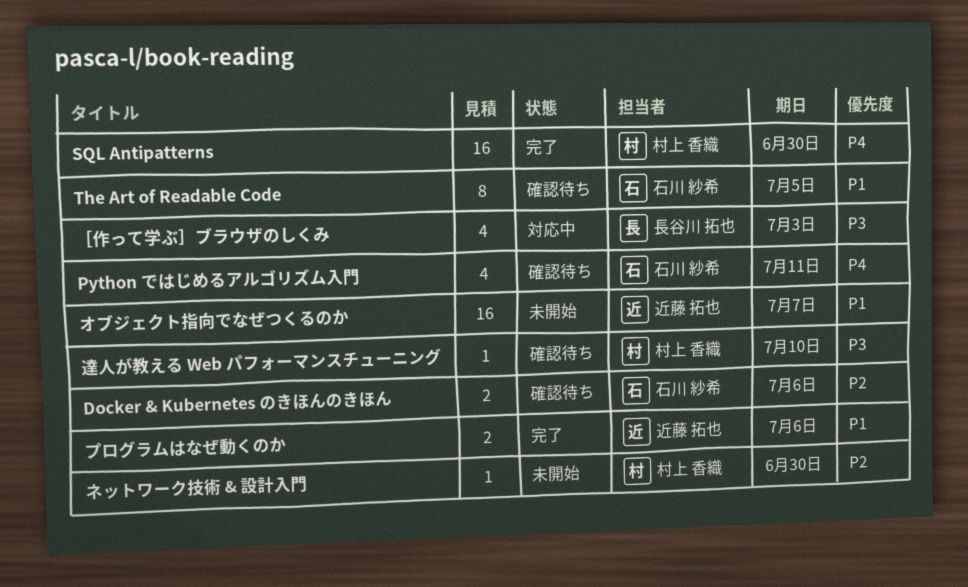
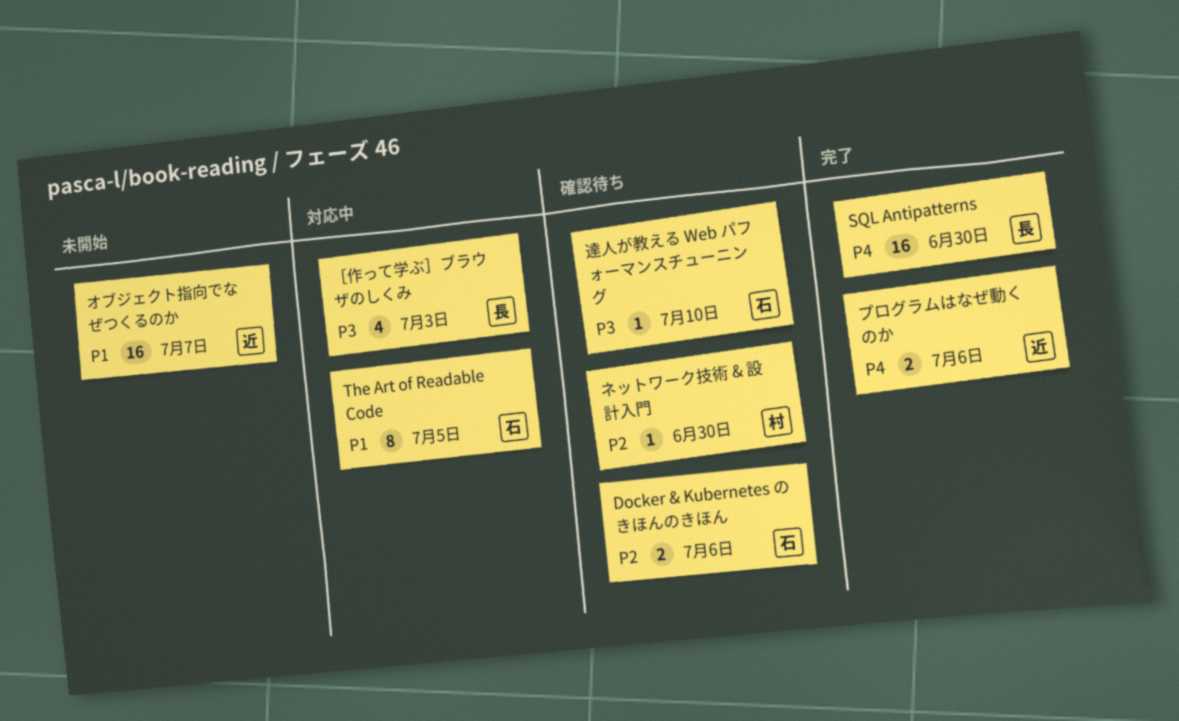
Python ではじめるアルゴリズム入門: present -> none
SQL Antipatterns, owner: 村上 香織 -> 長谷川 拓也
The Art of Readable Code, status: 確認待ち -> 対応中
ネットワーク技術 & 設計入門, status: 未開始 -> 確認待ち
プログラムはなぜ動くのか, priority: P1 -> P4
達人が教える Web パフォーマンスチューニング, owner: 村上 香織 -> 石川 紗希

